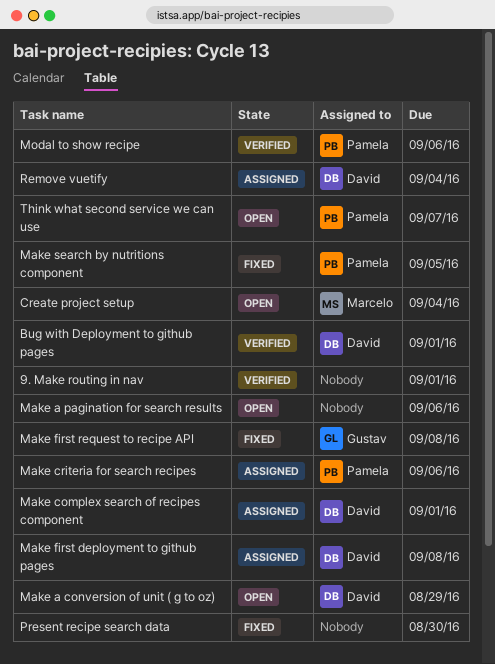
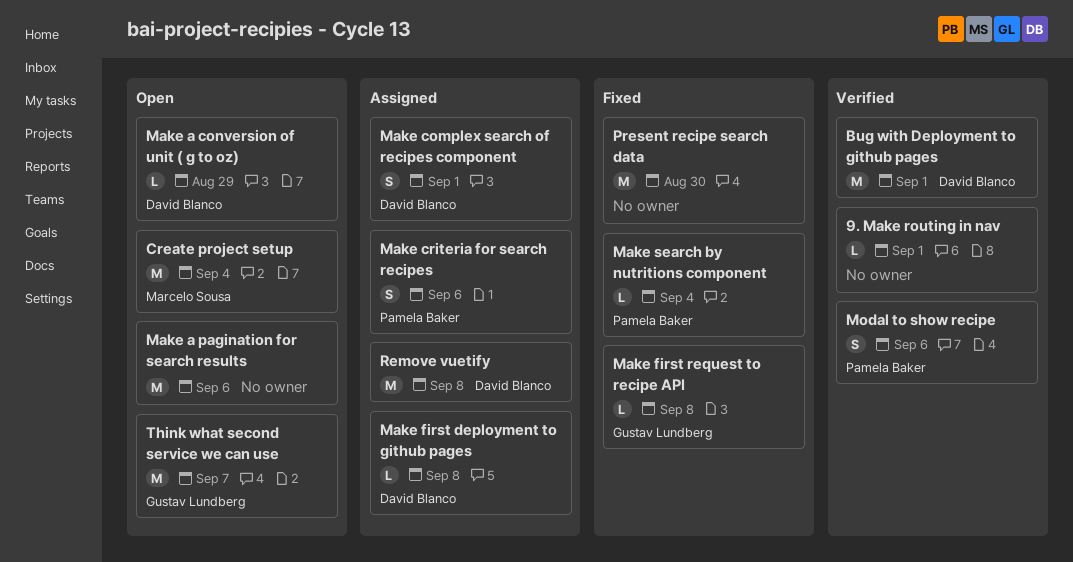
Make search by nutritions component, due: Sep 5 -> Sep 4
Remove vuetify, due: Sep 4 -> Sep 8
Think what second service we can use, owner: Pamela Baker -> Gustav Lundberg

